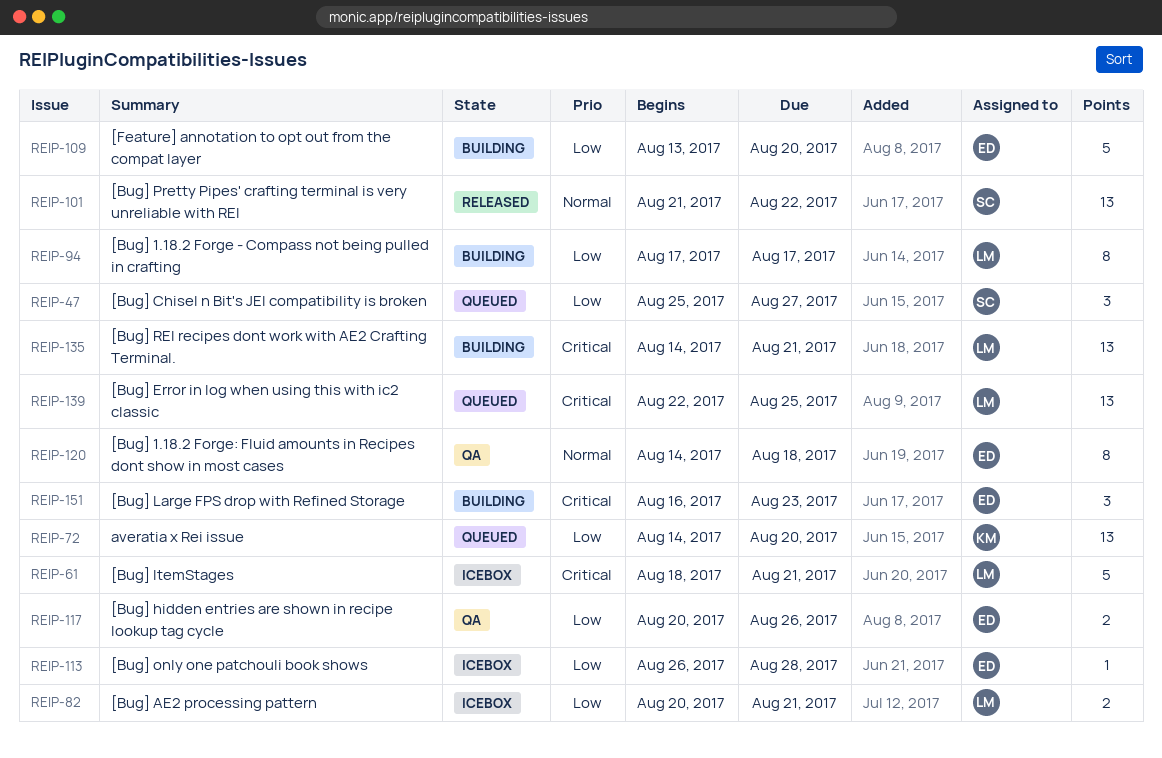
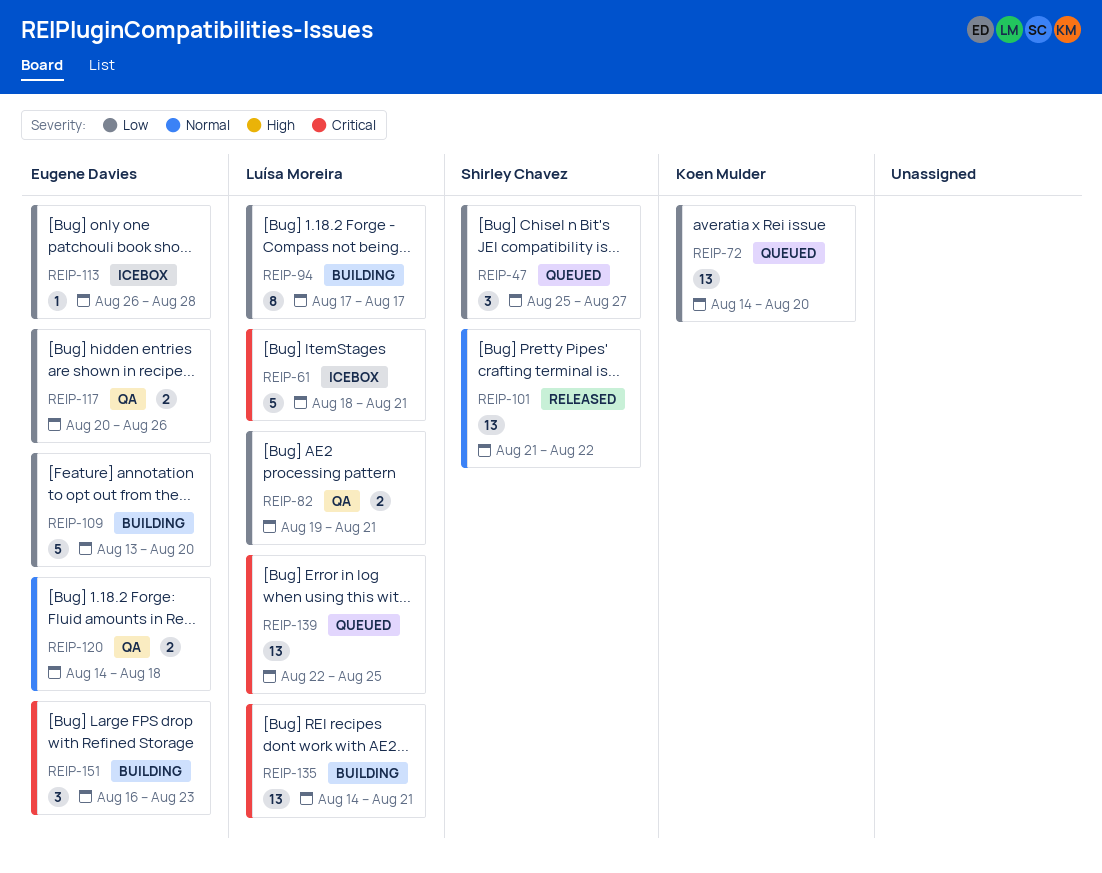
REIP-82, status: Icebox -> QA
REIP-82, start: Aug 20 -> Aug 19
REIP-120, estimate: 8 -> 2

